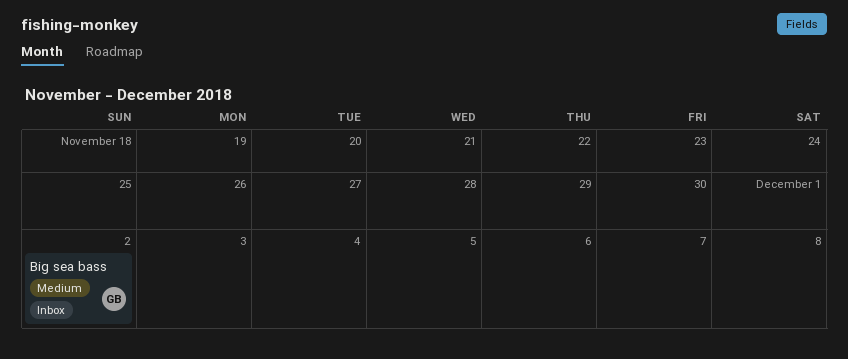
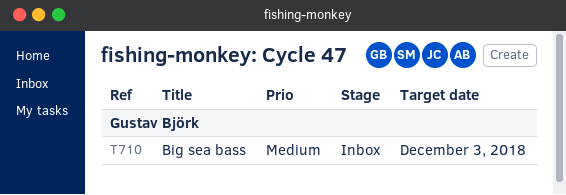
Big sea bass, due: Dec 2 -> Dec 3

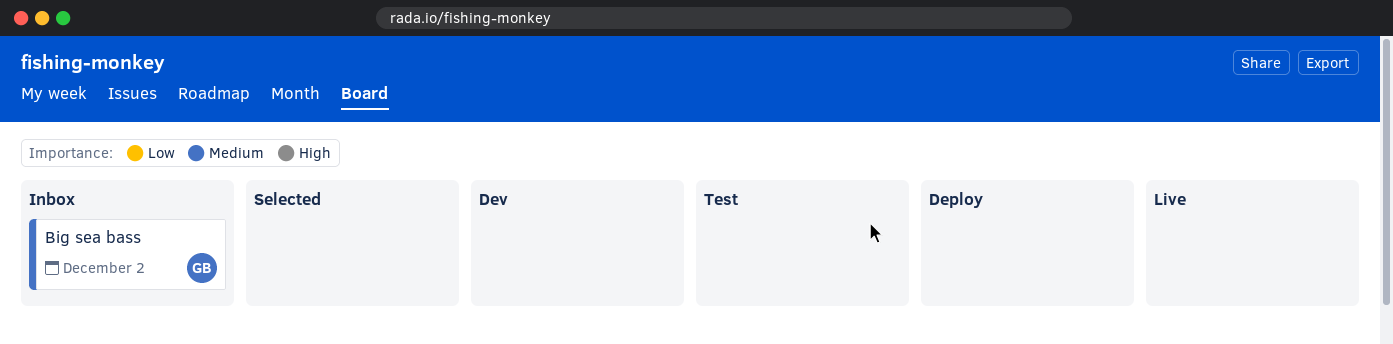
Big sea bass, due: Dec 3 -> Dec 2

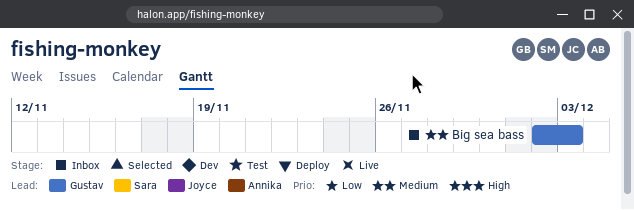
Big sea bass, due: Dec 2 -> Dec 3

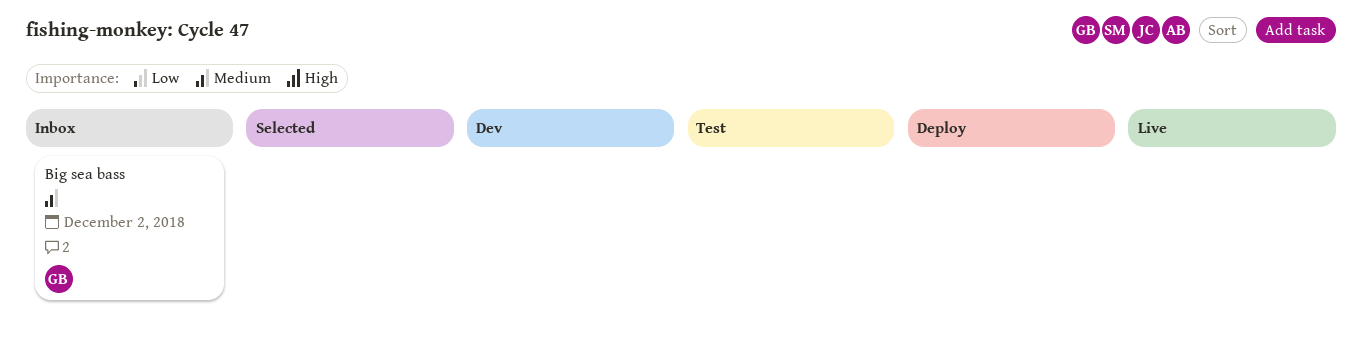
Big sea bass, due: Dec 3 -> Dec 2

